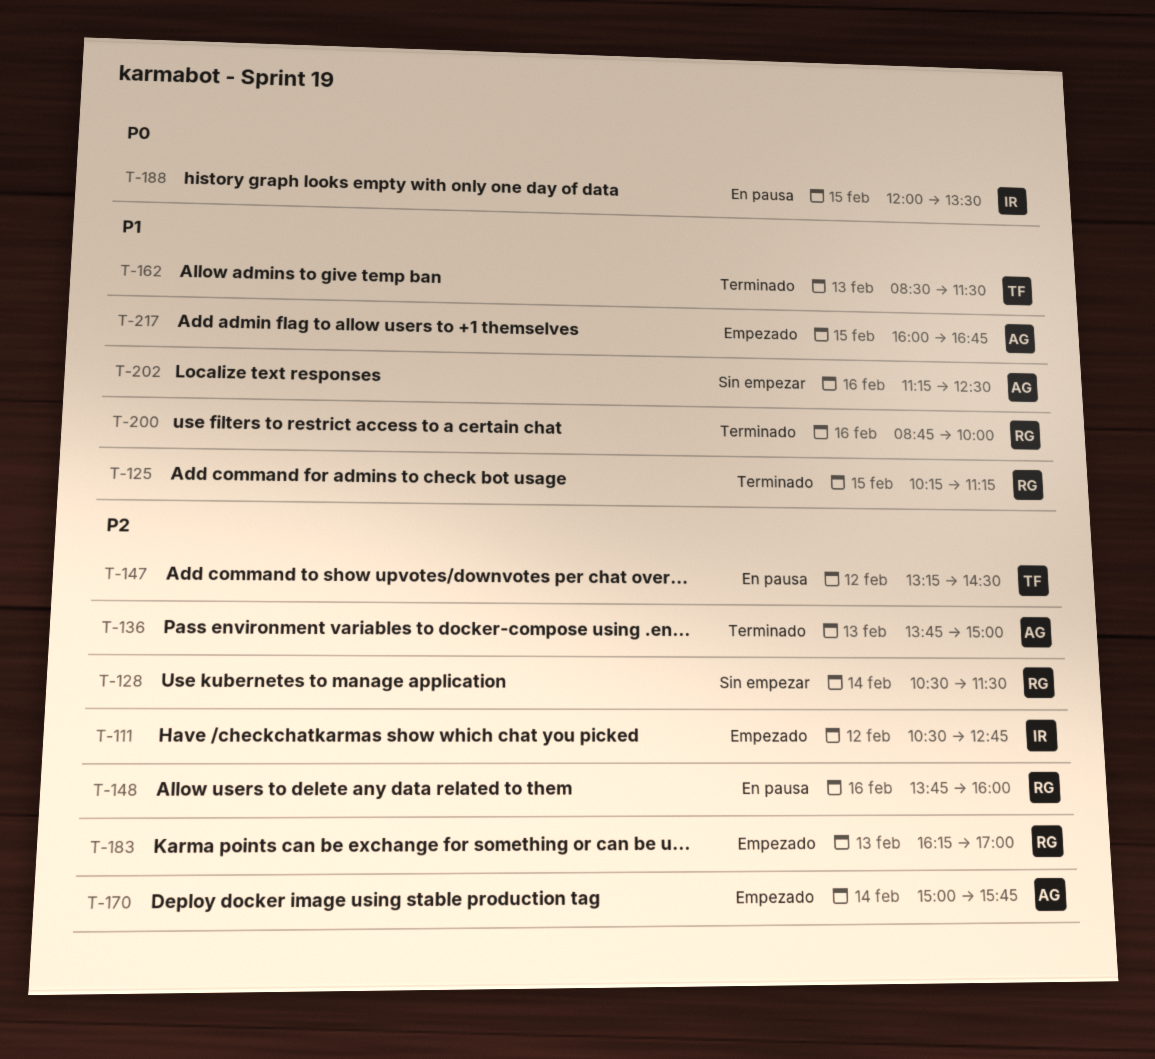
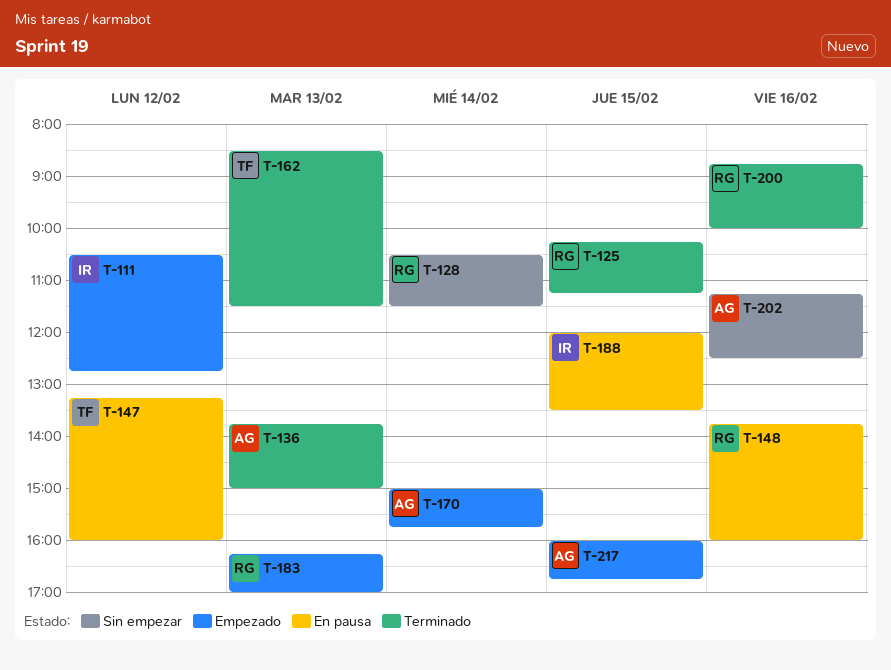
T-147, ends: 14:30 -> 16:00

